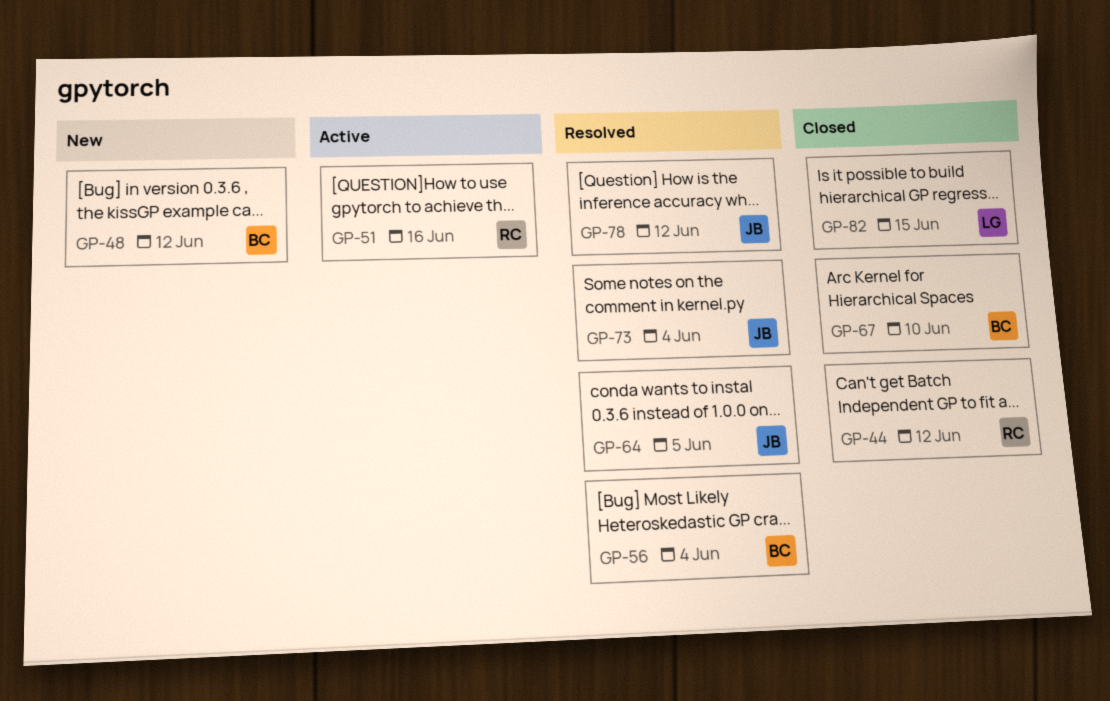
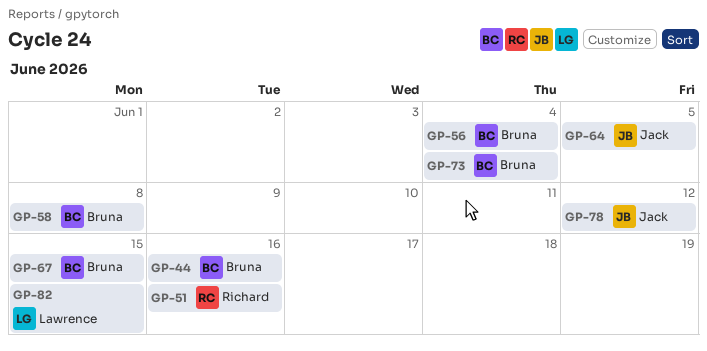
GP-44, owner: Richard -> Bruna
GP-44, due: Jun 12 -> Jun 16
GP-48: present -> none
GP-58: none -> present
GP-67, due: Jun 10 -> Jun 15
GP-73, owner: Jack -> Bruna

